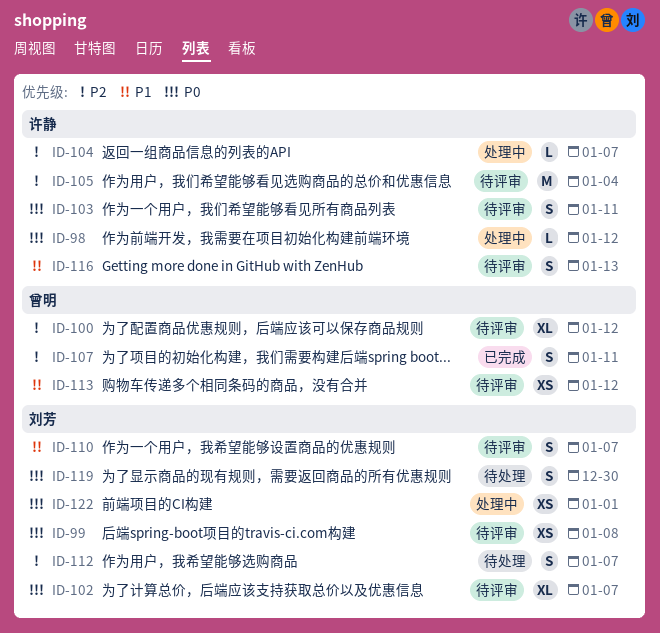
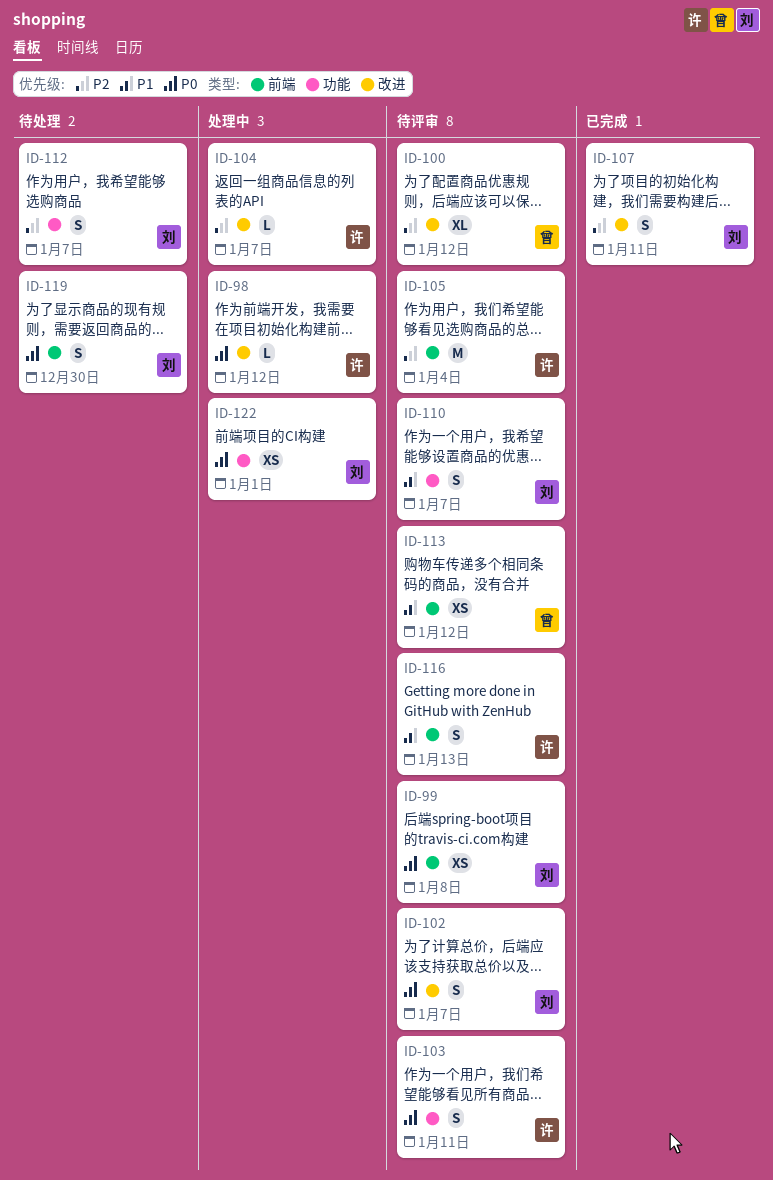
ID-102, estimate: XL -> S
ID-107, owner: 曾明 -> 刘芳

